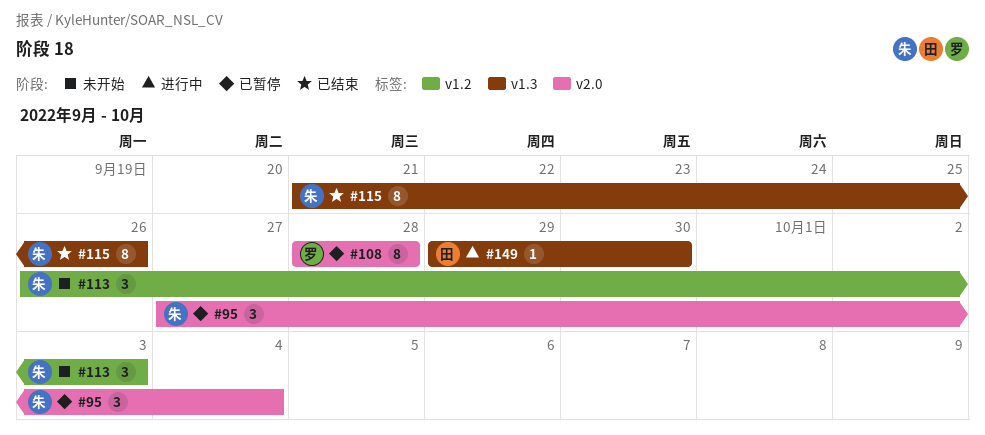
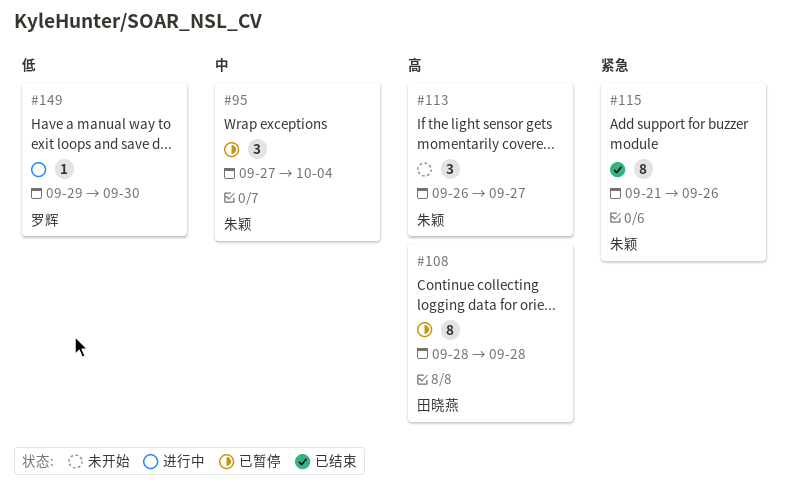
#108, owner: 罗辉 -> 田晓燕
#113, due: Oct 3 -> Sep 27
#149, owner: 田晓燕 -> 罗辉

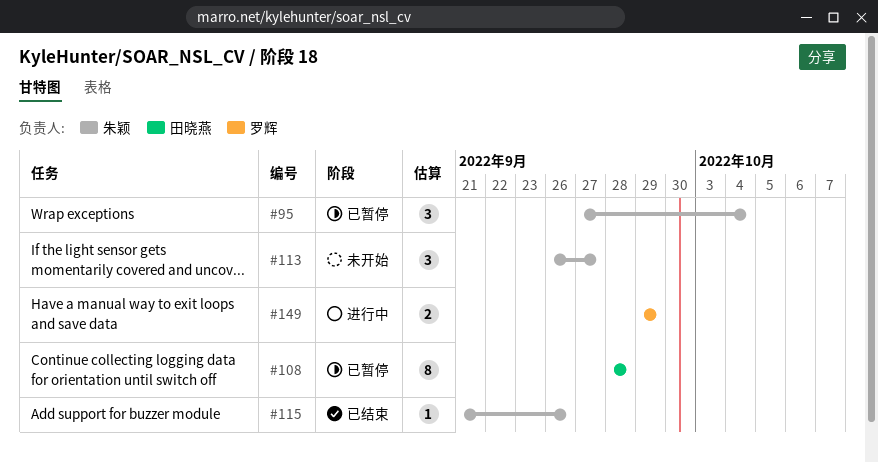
#115, estimate: 8 -> 1
#149, estimate: 1 -> 2
#149, due: Sep 30 -> Sep 29

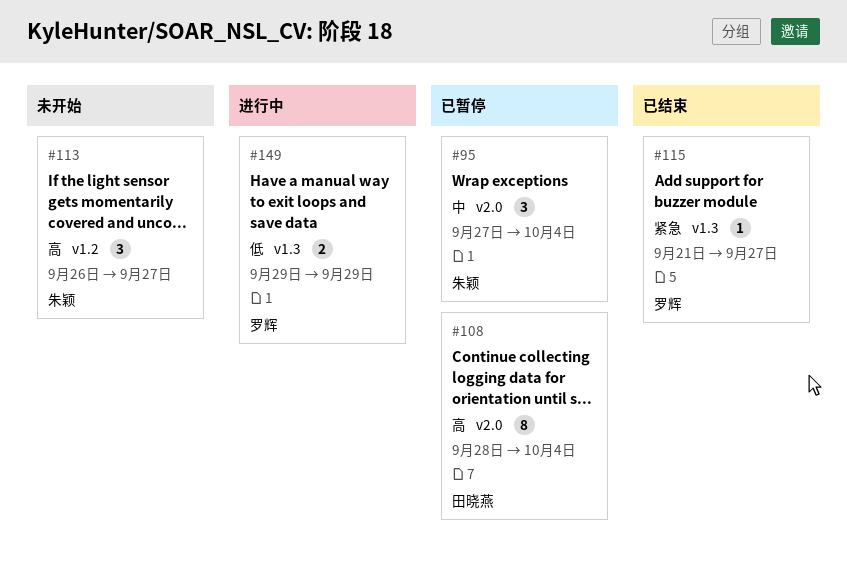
#108, due: Sep 28 -> Oct 4
#115, owner: 朱颖 -> 罗辉
#115, due: Sep 26 -> Sep 27

